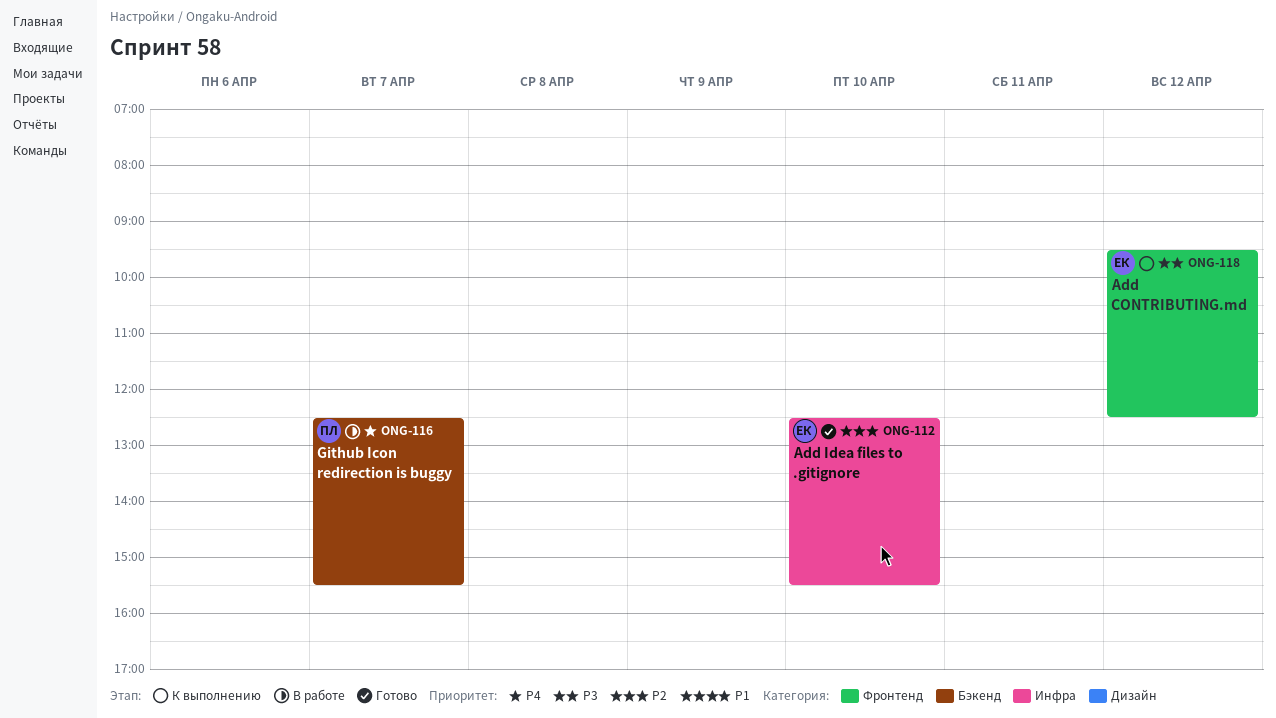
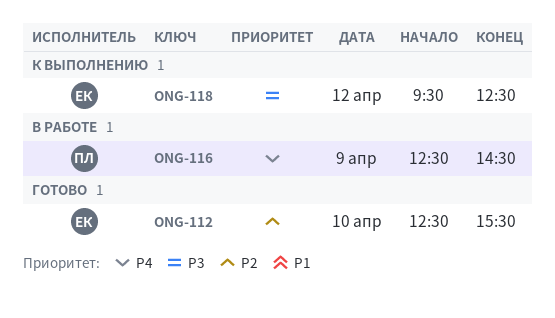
ONG-116, day: Apr 7 -> Apr 9
ONG-116, ends: 15:30 -> 14:30

